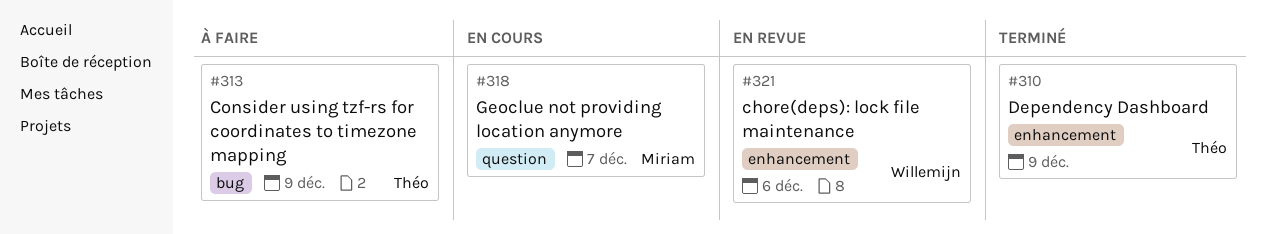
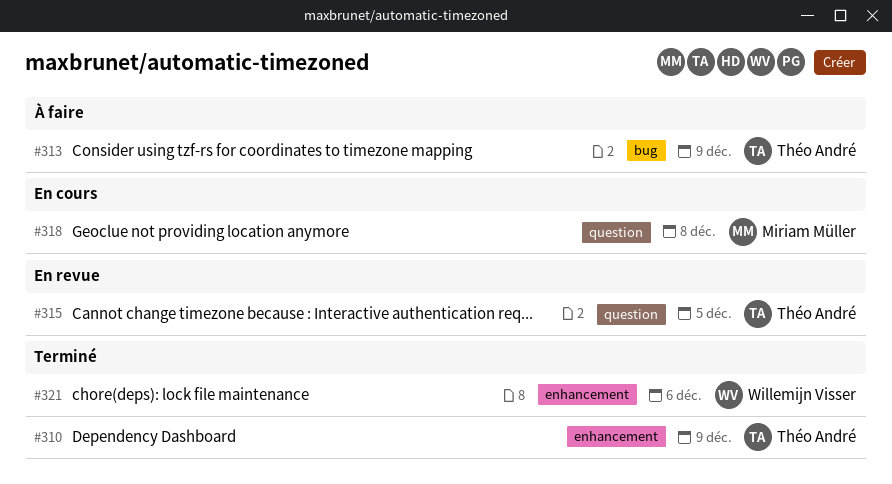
#315: none -> present
#318, due: Dec 7 -> Dec 8
#321, status: En revue -> Terminé

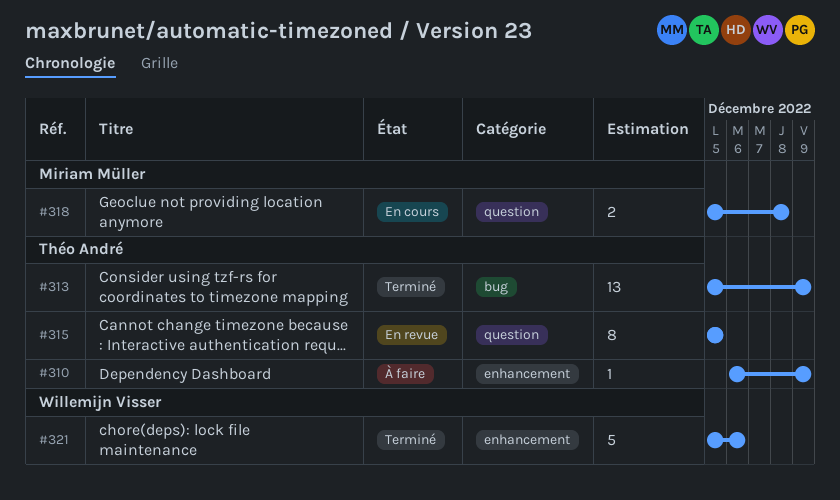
#310, status: Terminé -> À faire
#313, status: À faire -> Terminé

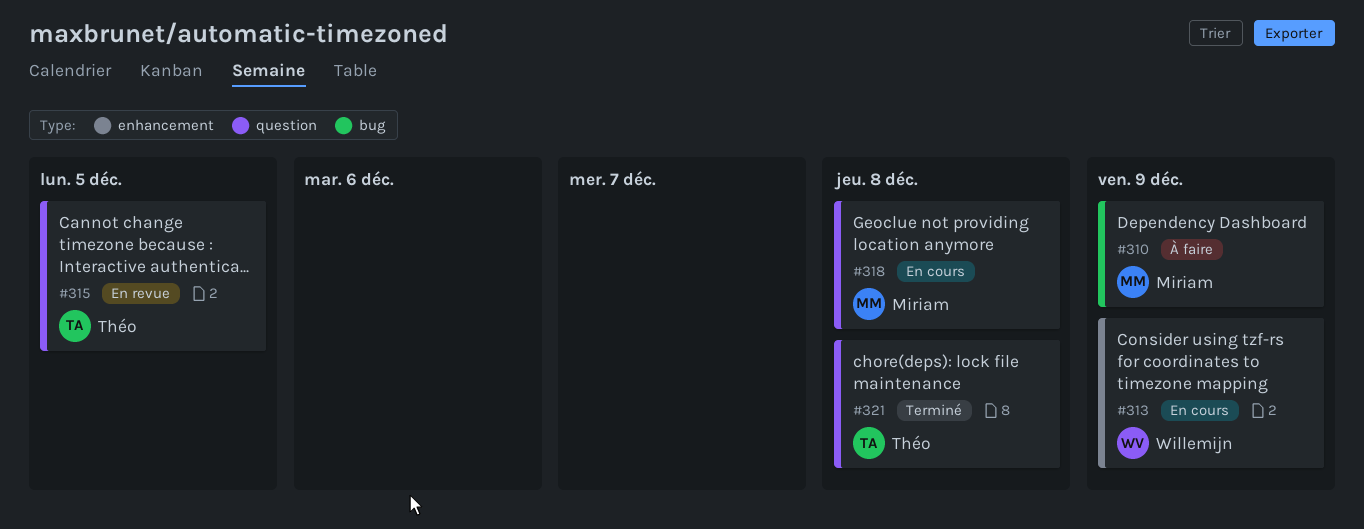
#310, owner: Théo André -> Miriam Müller
#310, label: enhancement -> bug
#313, status: Terminé -> En cours
#313, owner: Théo André -> Willemijn Visser
#313, label: bug -> enhancement
#321, owner: Willemijn Visser -> Théo André
#321, label: enhancement -> question
#321, due: Dec 6 -> Dec 8

